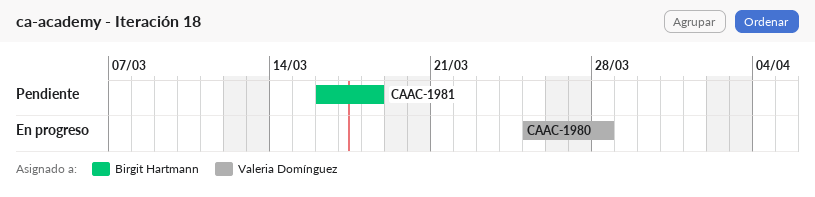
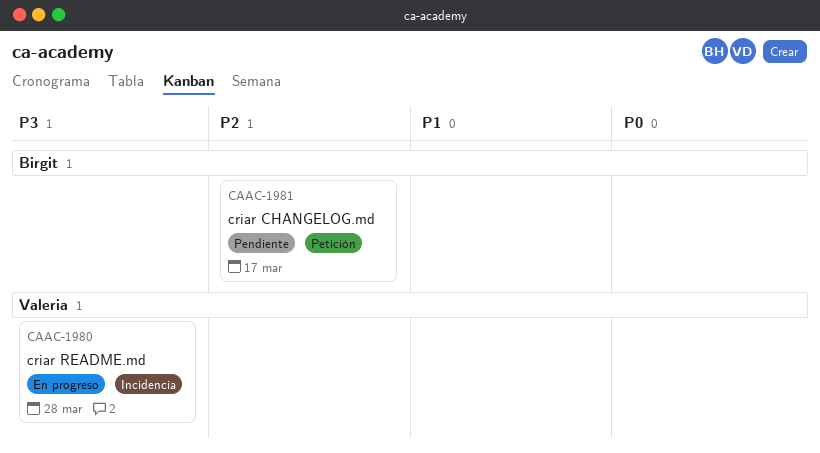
CAAC-1981, due: Mar 18 -> Mar 17

